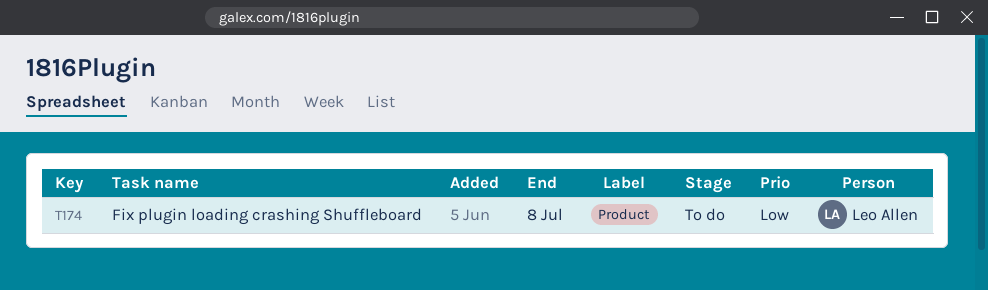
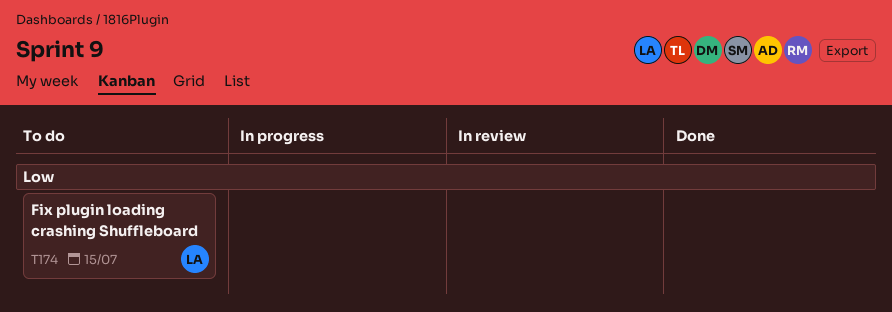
T174, due: Jul 8 -> Jul 15

